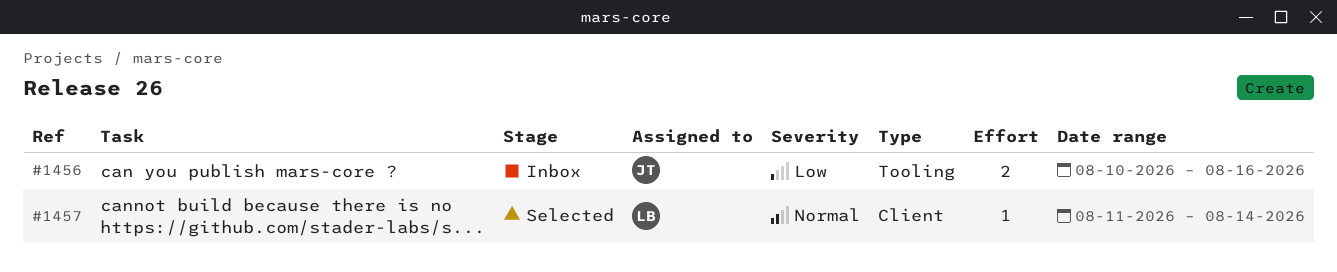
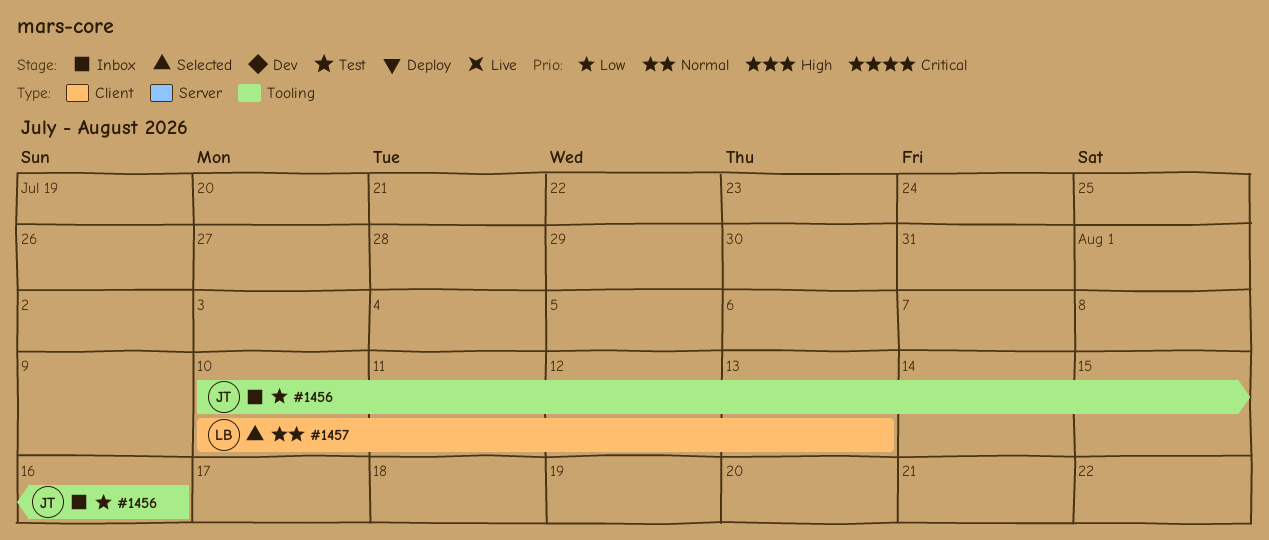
#1457, start: Aug 11 -> Aug 10
#1457, due: Aug 14 -> Aug 13

